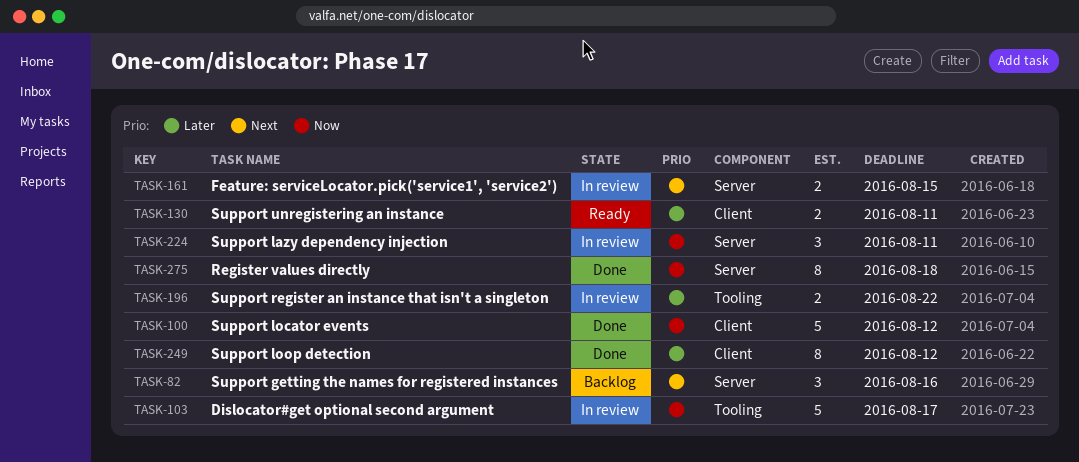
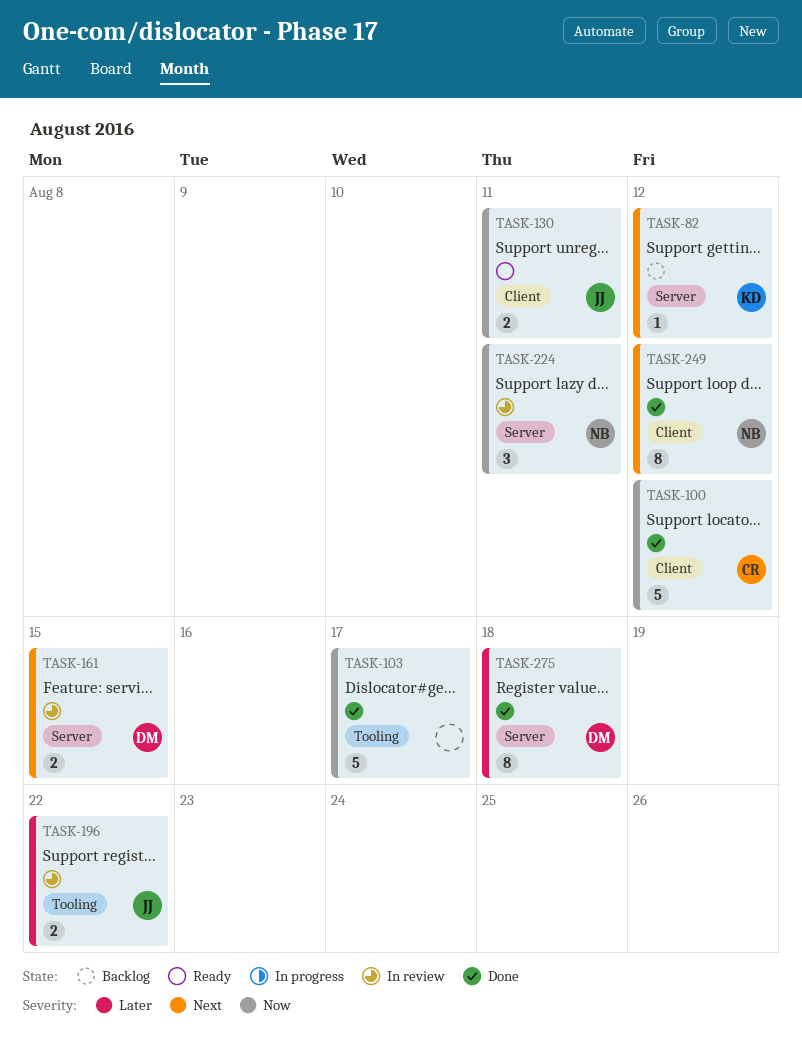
TASK-82, estimate: 3 -> 1
TASK-82, due: Aug 16 -> Aug 12
TASK-103, status: In review -> Done
TASK-130, priority: Later -> Now
TASK-249, priority: Later -> Next
TASK-275, priority: Now -> Later

